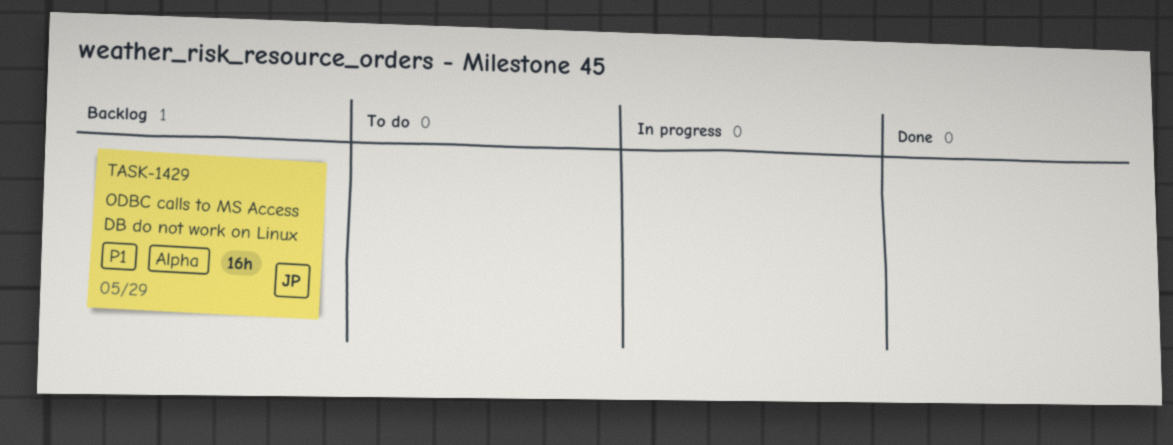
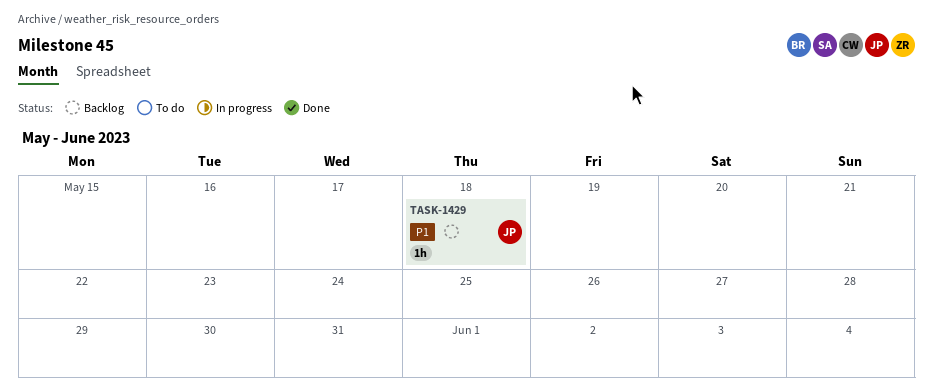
TASK-1429, estimate: 16h -> 1h
TASK-1429, due: May 29 -> May 18

